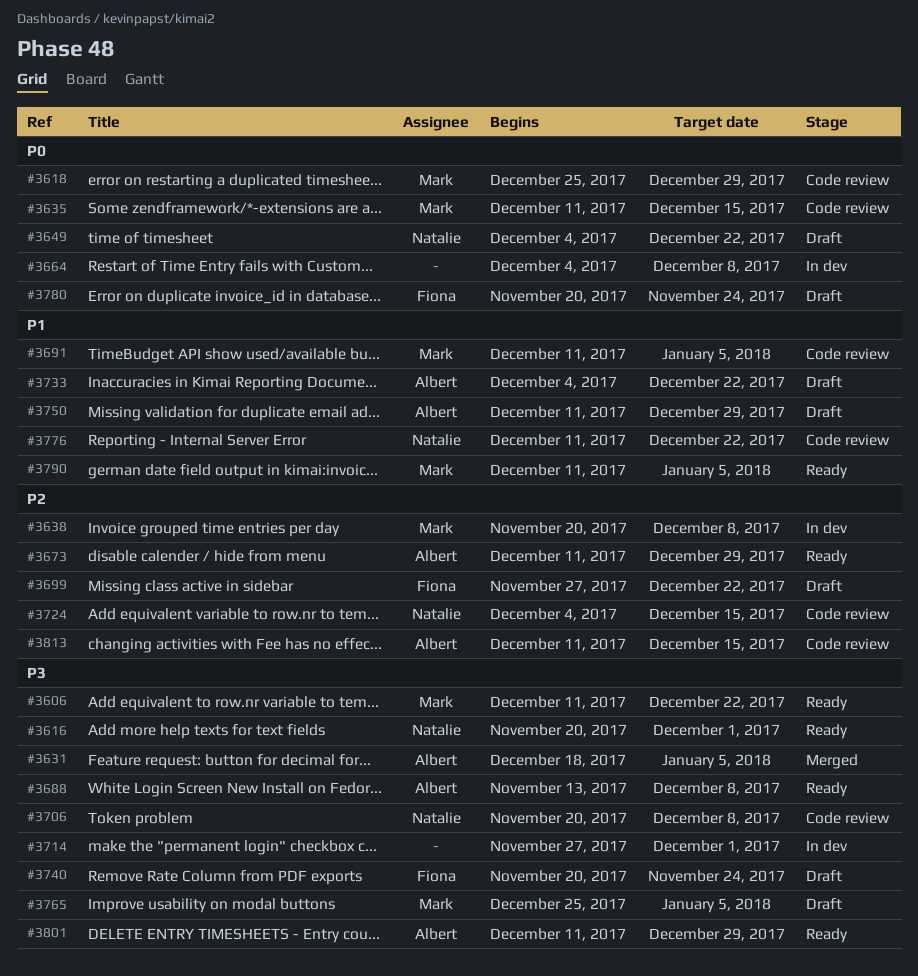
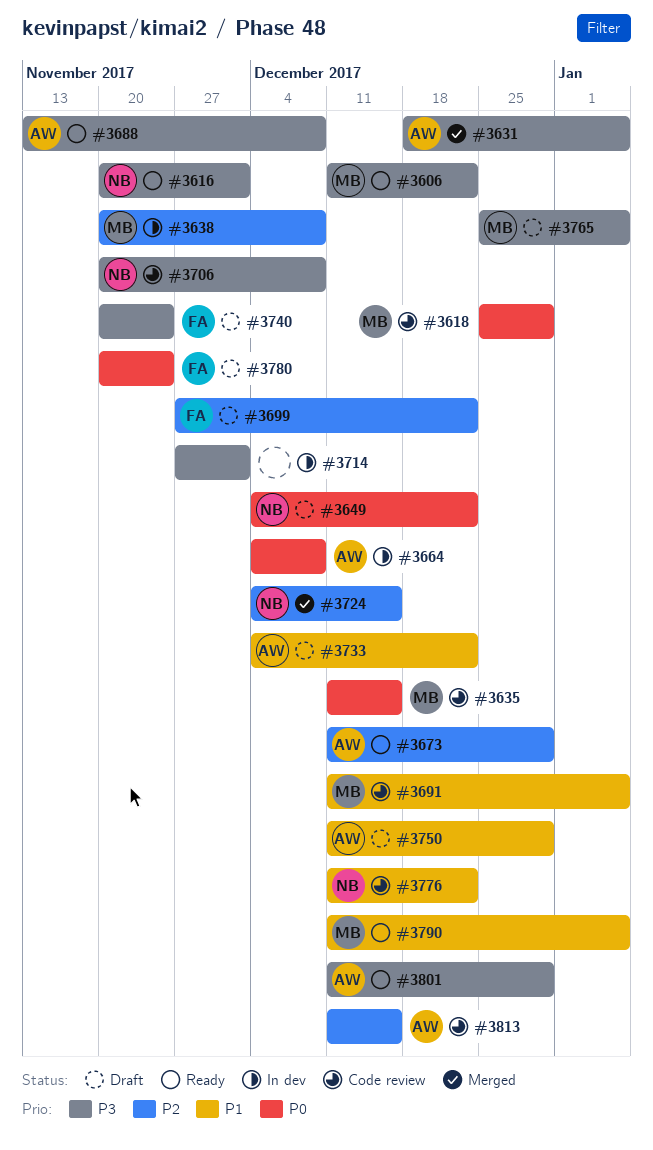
#3664, owner: none -> Albert
#3724, status: Code review -> Merged

